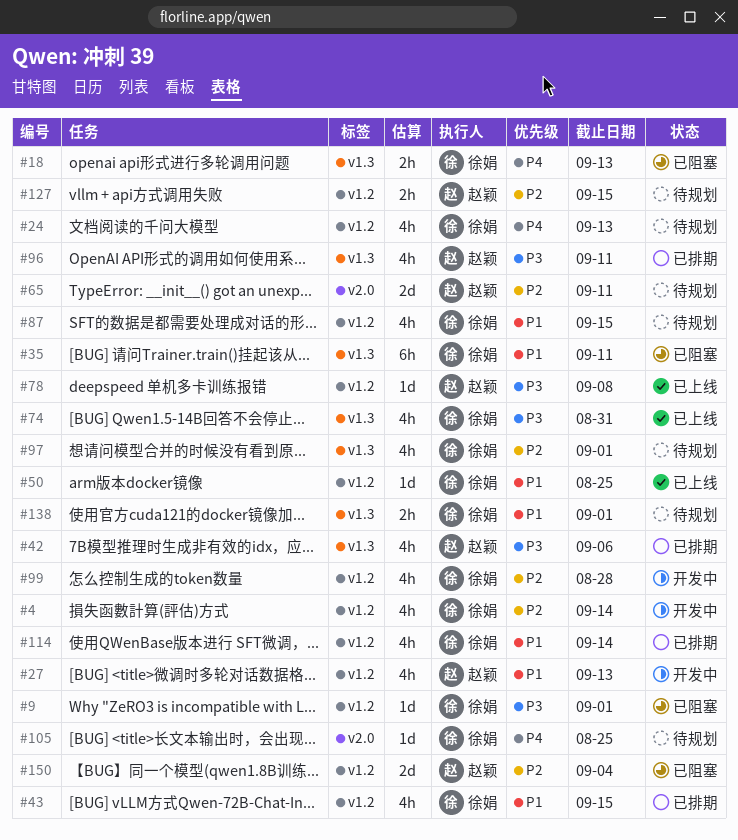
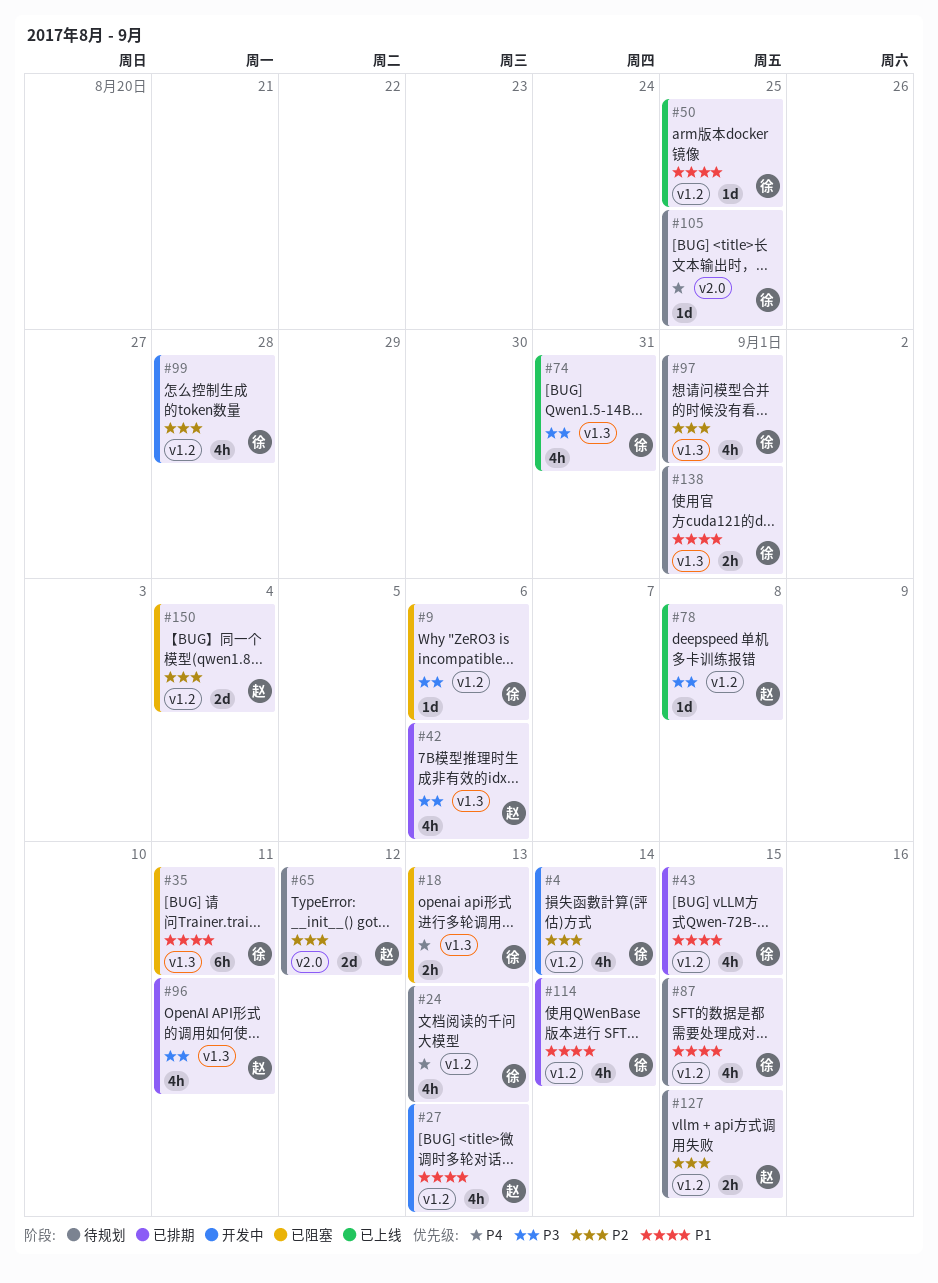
#9, due: Sep 1 -> Sep 6
#65, due: Sep 11 -> Sep 12

